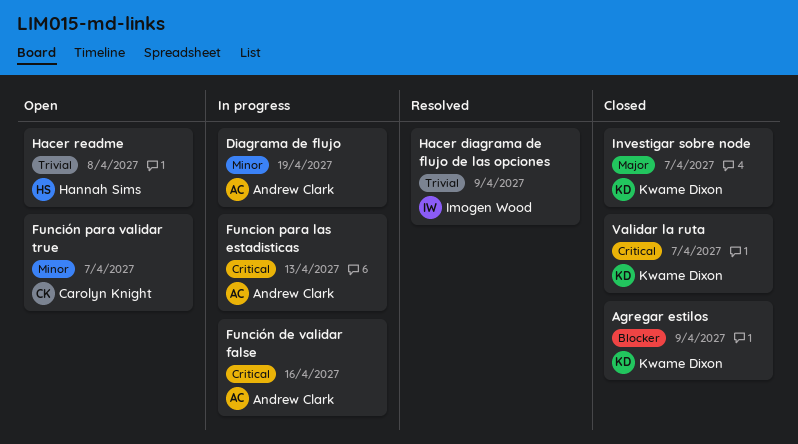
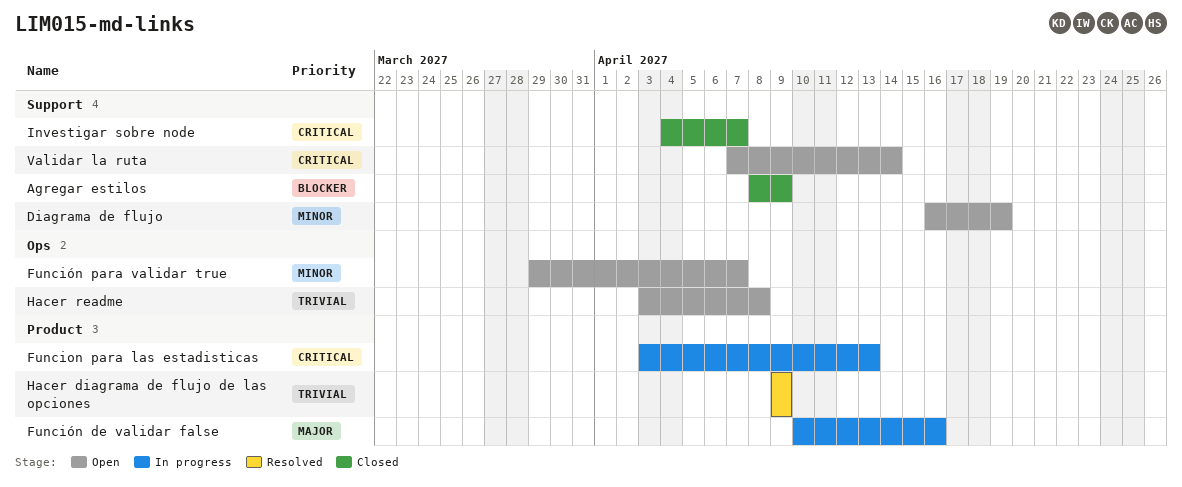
Diagrama de flujo, status: In progress -> Open
Función de validar false, priority: Critical -> Major
Investigar sobre node, priority: Major -> Critical
Validar la ruta, status: Closed -> Open
Validar la ruta, due: Apr 7 -> Apr 14

